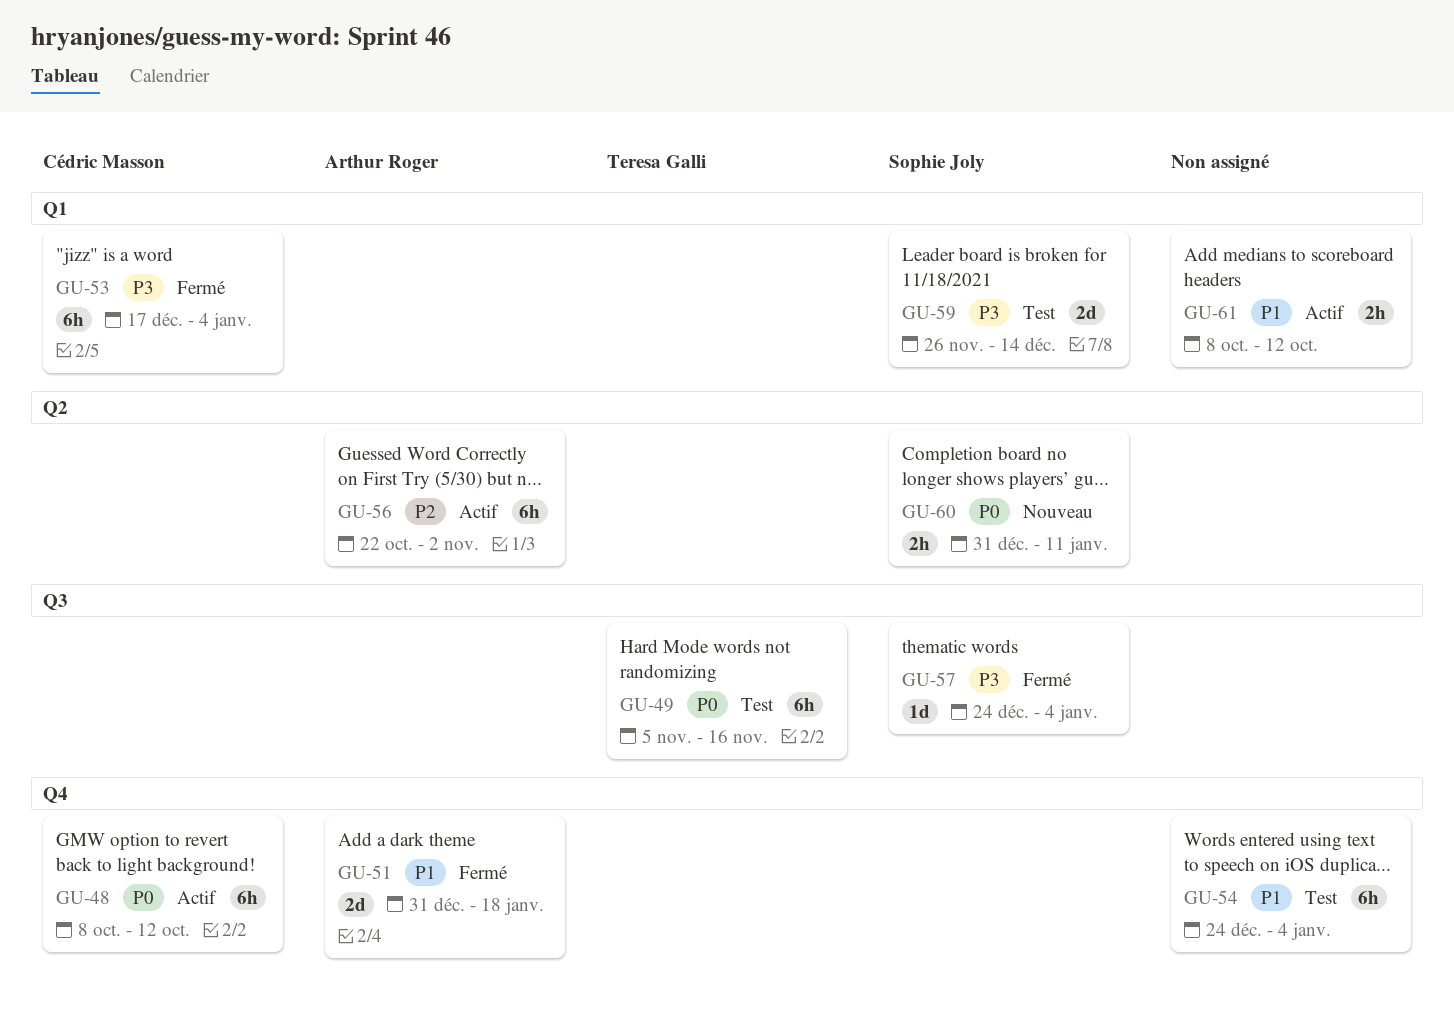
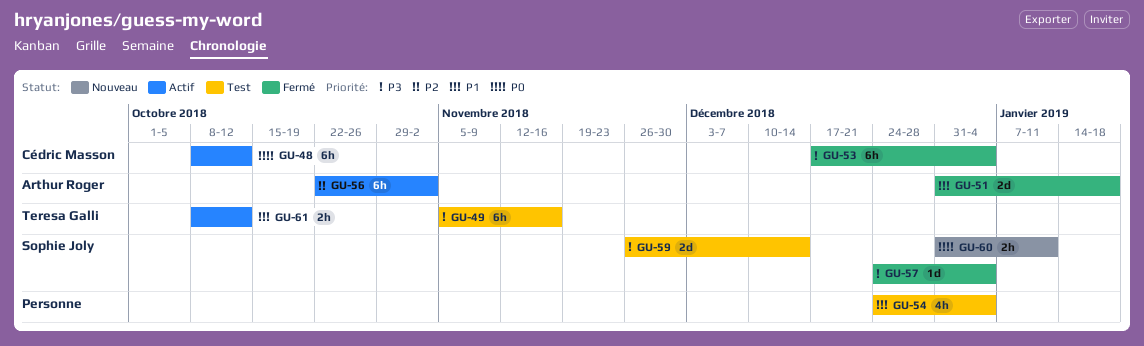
GU-49, priority: P0 -> P3
GU-54, estimate: 6h -> 4h
GU-61, owner: none -> Teresa Galli

